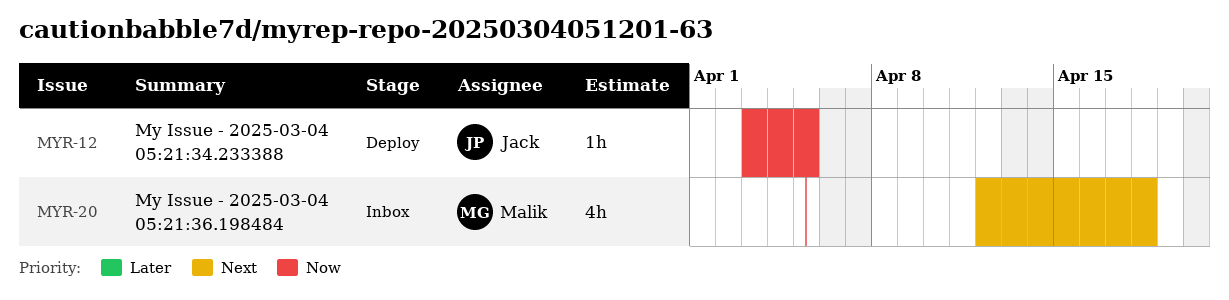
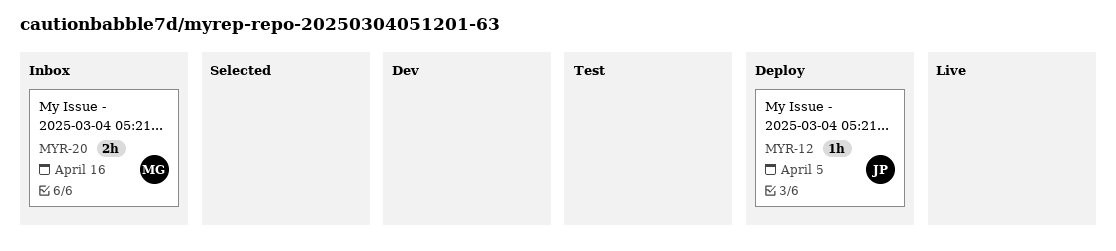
MYR-20, estimate: 4h -> 2h
MYR-20, due: Apr 18 -> Apr 16

